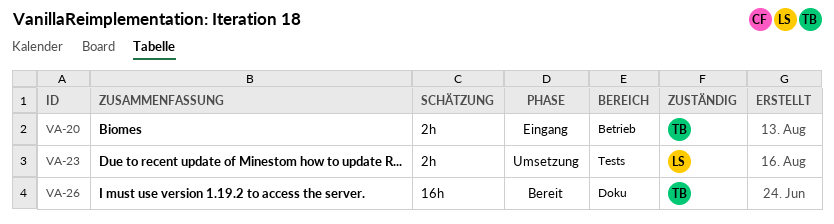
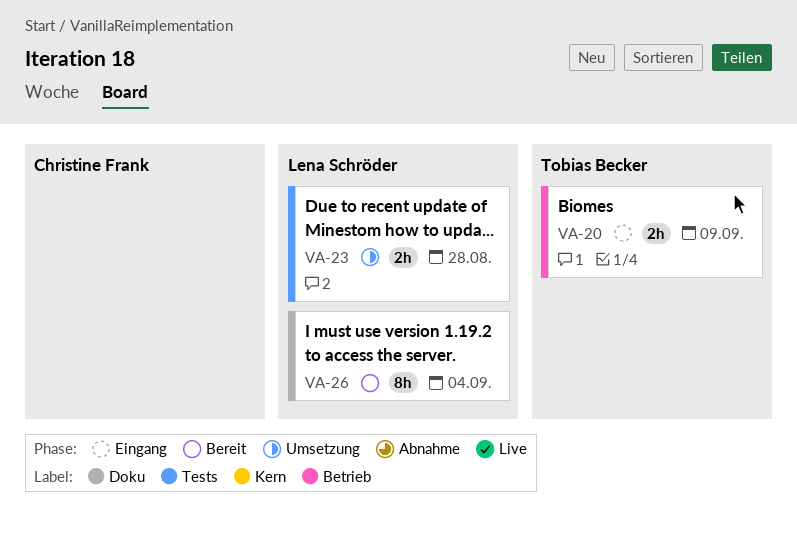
VA-26, owner: Tobias Becker -> Lena Schröder
VA-26, estimate: 16h -> 8h

